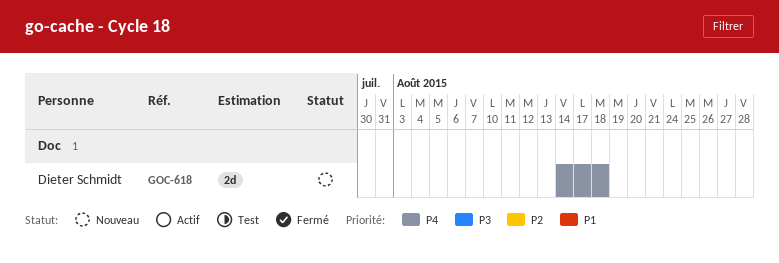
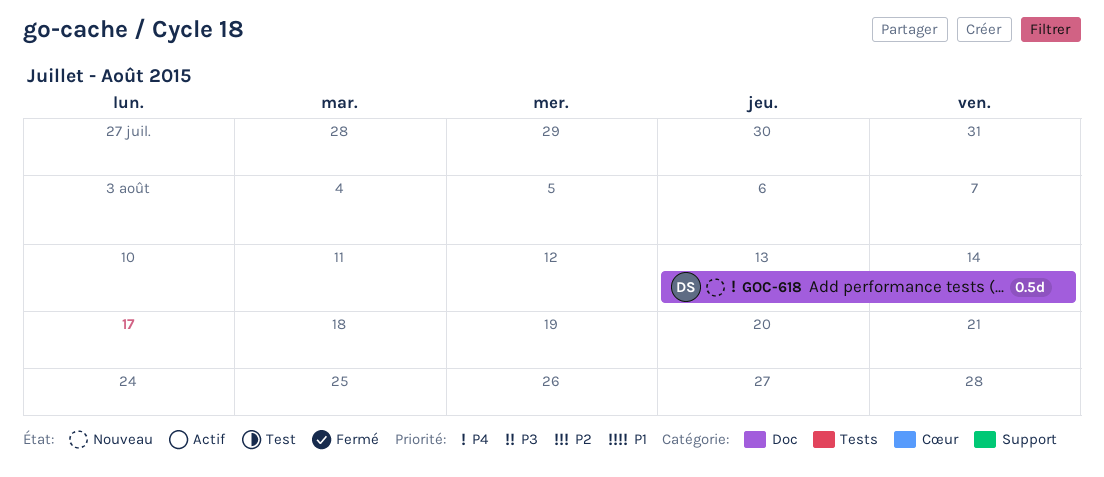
GOC-618, estimate: 2d -> 0.5d
GOC-618, start: Aug 14 -> Aug 13
GOC-618, due: Aug 18 -> Aug 14

